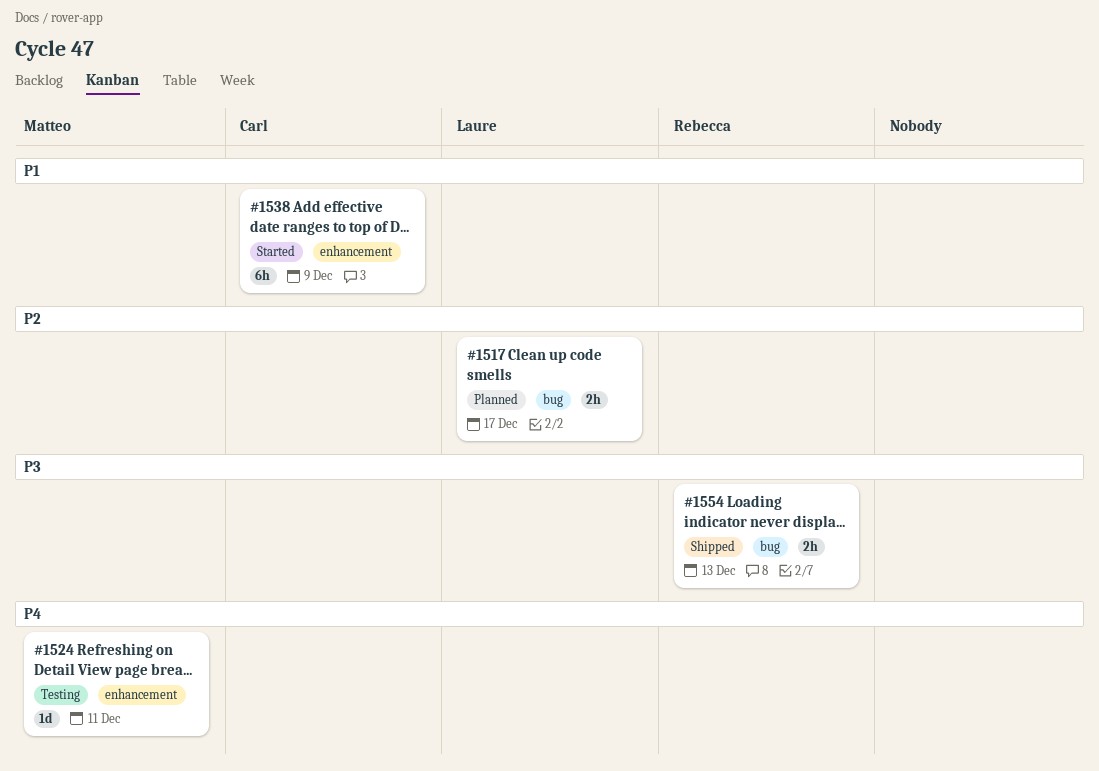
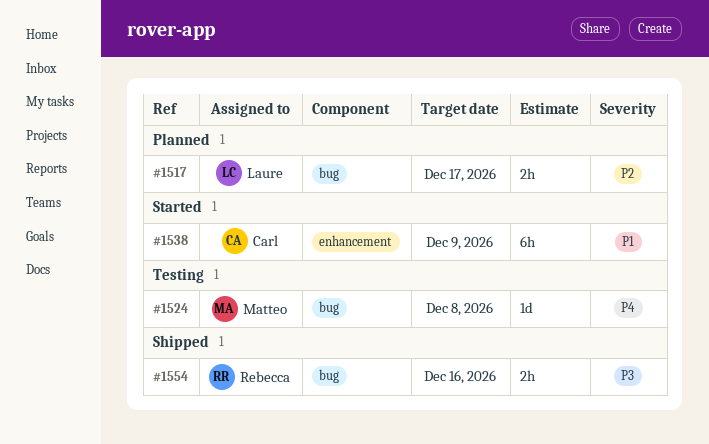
#1524, label: enhancement -> bug
#1524, due: Dec 11 -> Dec 8
#1554, due: Dec 13 -> Dec 16

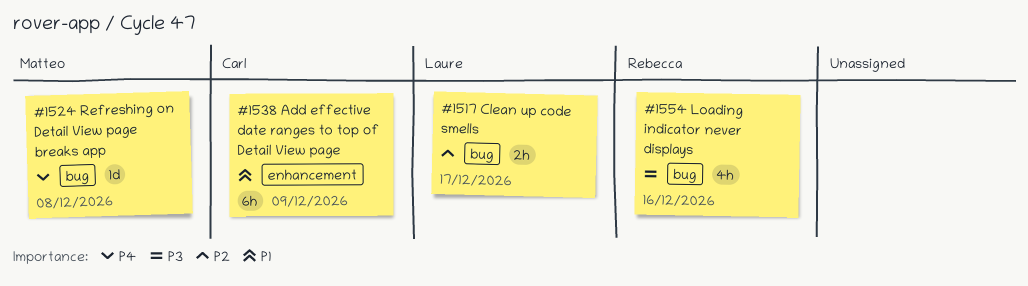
#1554, estimate: 2h -> 4h

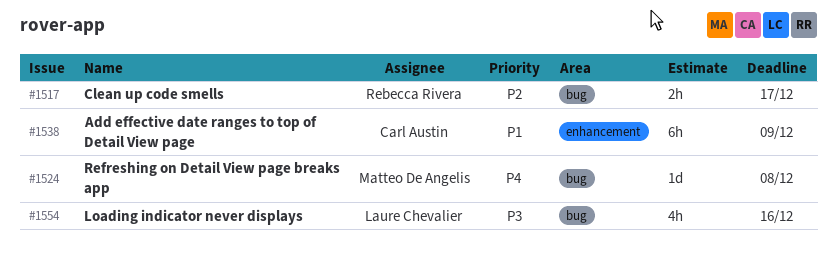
#1517, owner: Laure Chevalier -> Rebecca Rivera
#1554, owner: Rebecca Rivera -> Laure Chevalier

